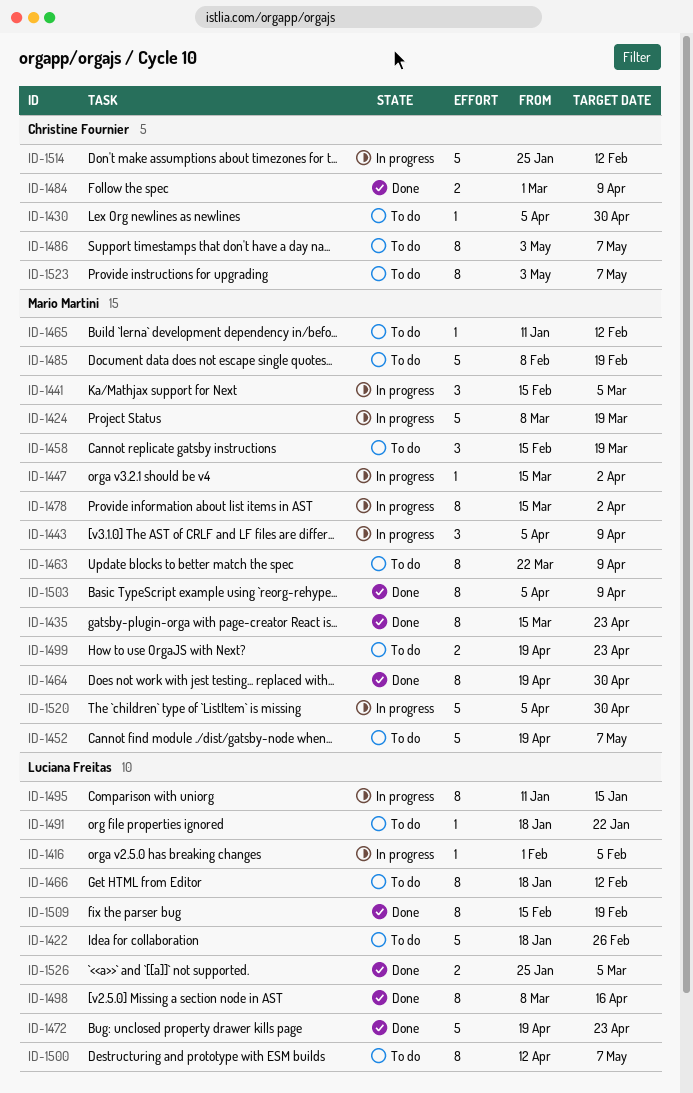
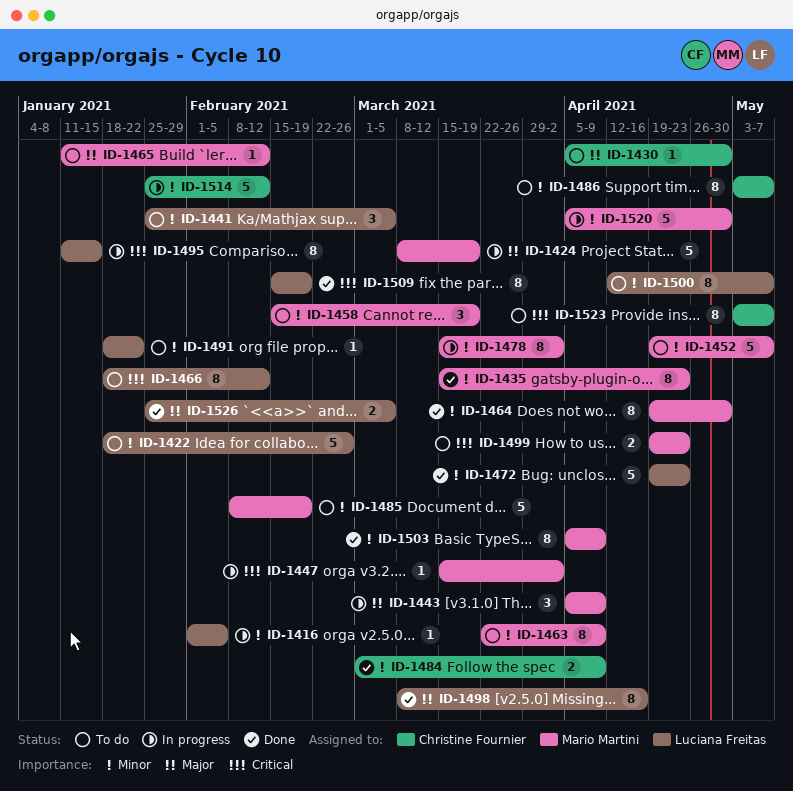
ID-1441, status: In progress -> To do
ID-1441, owner: Mario Martini -> Luciana Freitas
ID-1441, start: Feb 15 -> Jan 25

